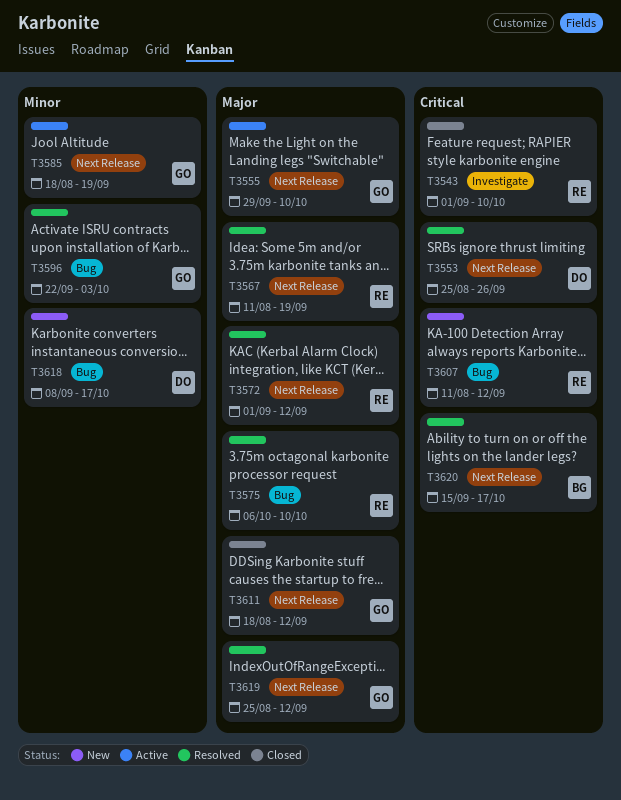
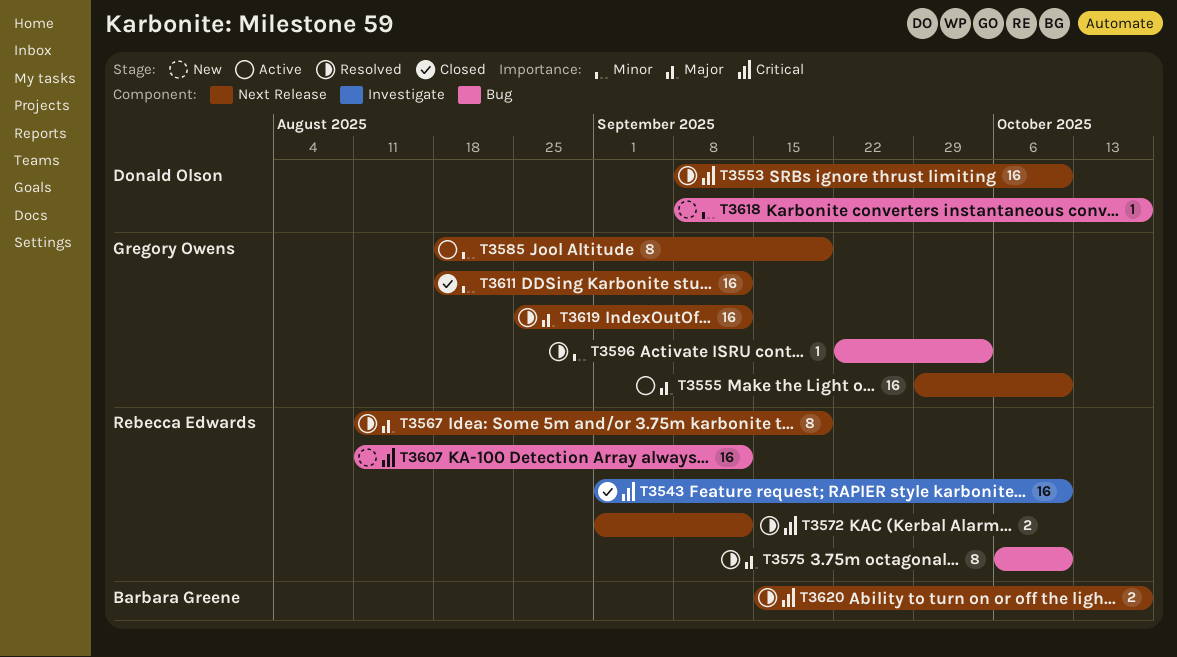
T3553, start: Aug 25 -> Sep 8
T3553, due: Sep 26 -> Oct 10
T3572, priority: Major -> Critical
T3611, priority: Major -> Minor

